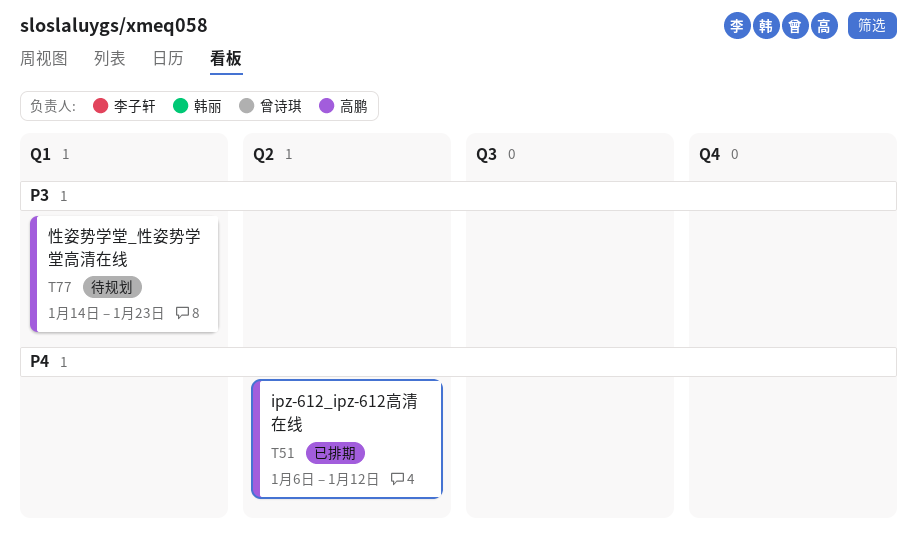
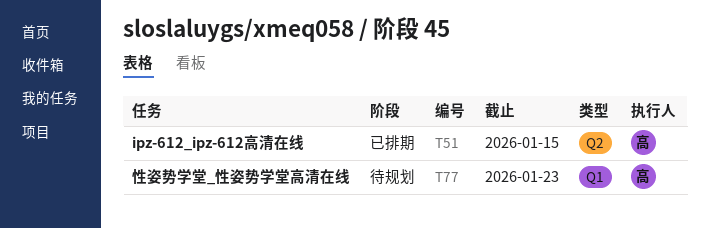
T51, due: Jan 12 -> Jan 15

